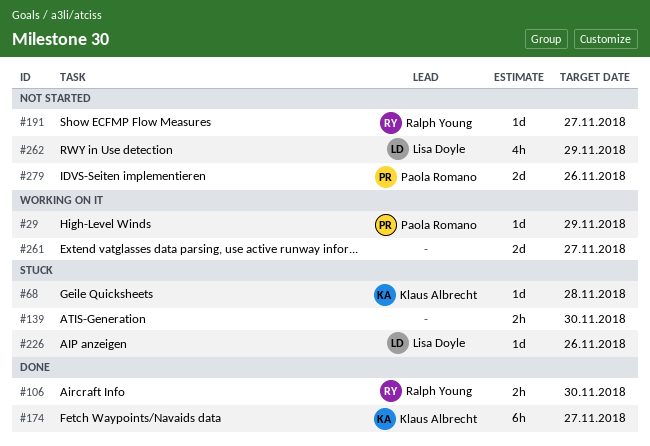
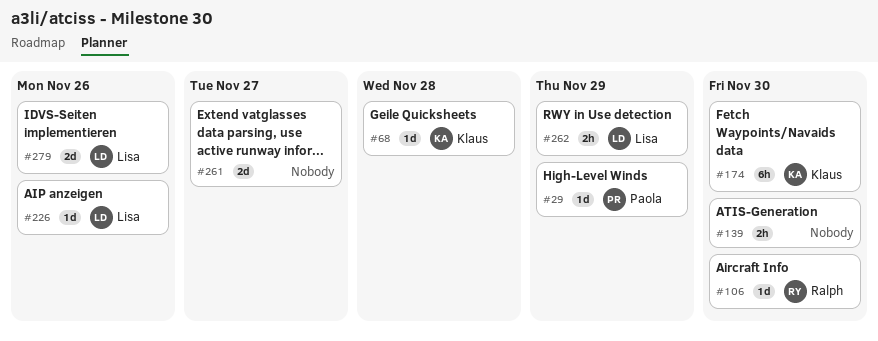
#106, estimate: 2h -> 1d
#174, due: Nov 27 -> Nov 30
#191: present -> none
#262, estimate: 4h -> 2h
#279, owner: Paola Romano -> Lisa Doyle

